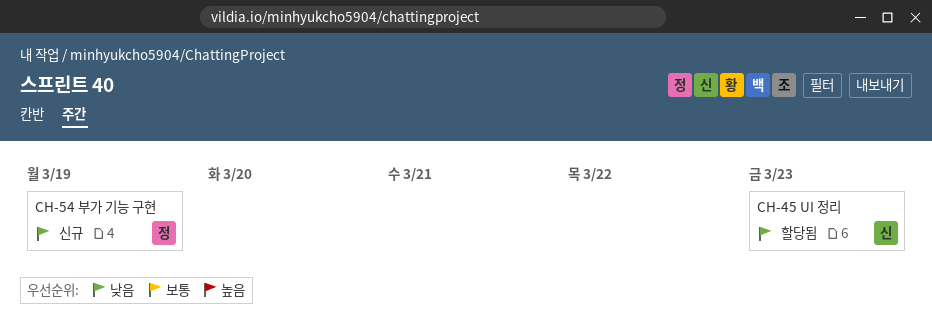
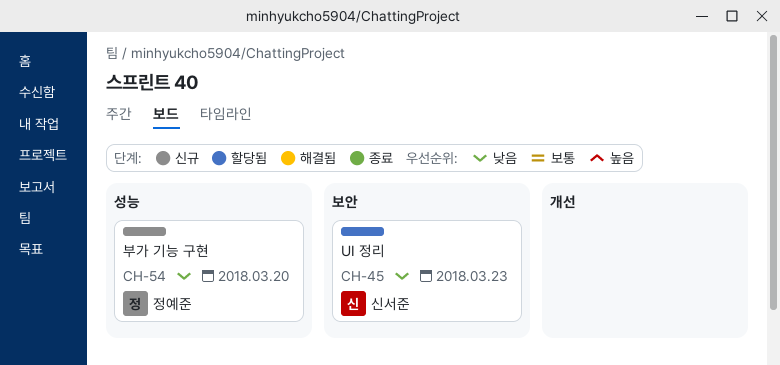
CH-54, due: Mar 19 -> Mar 20

